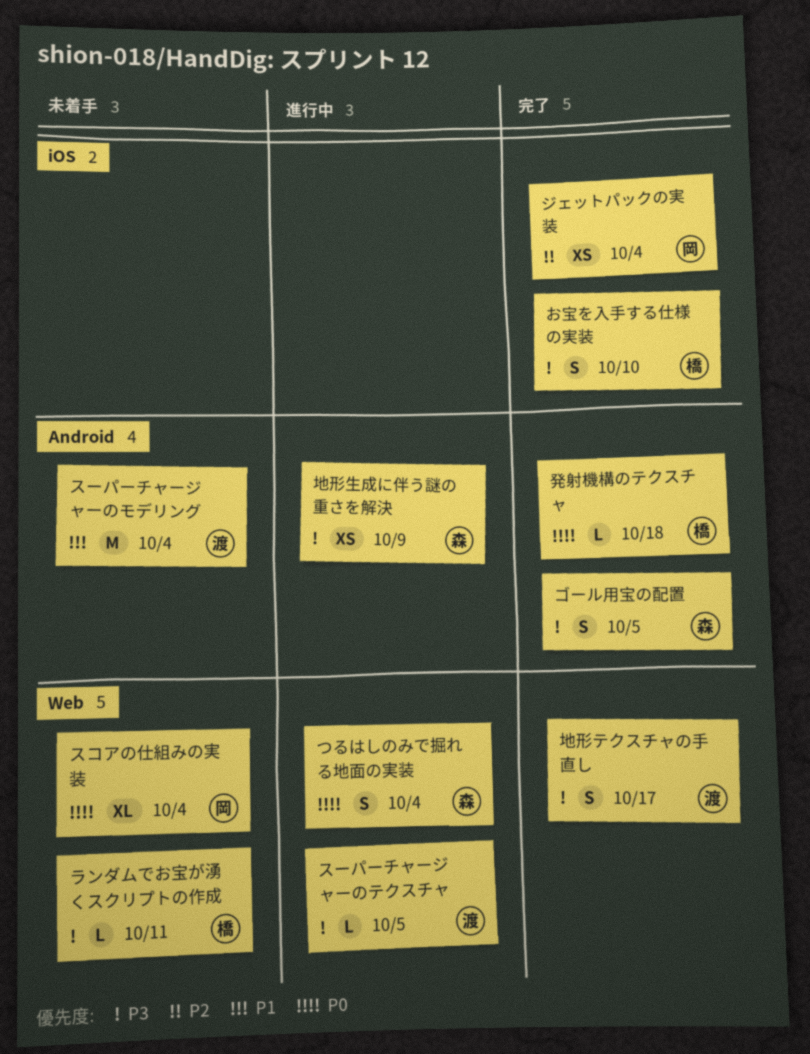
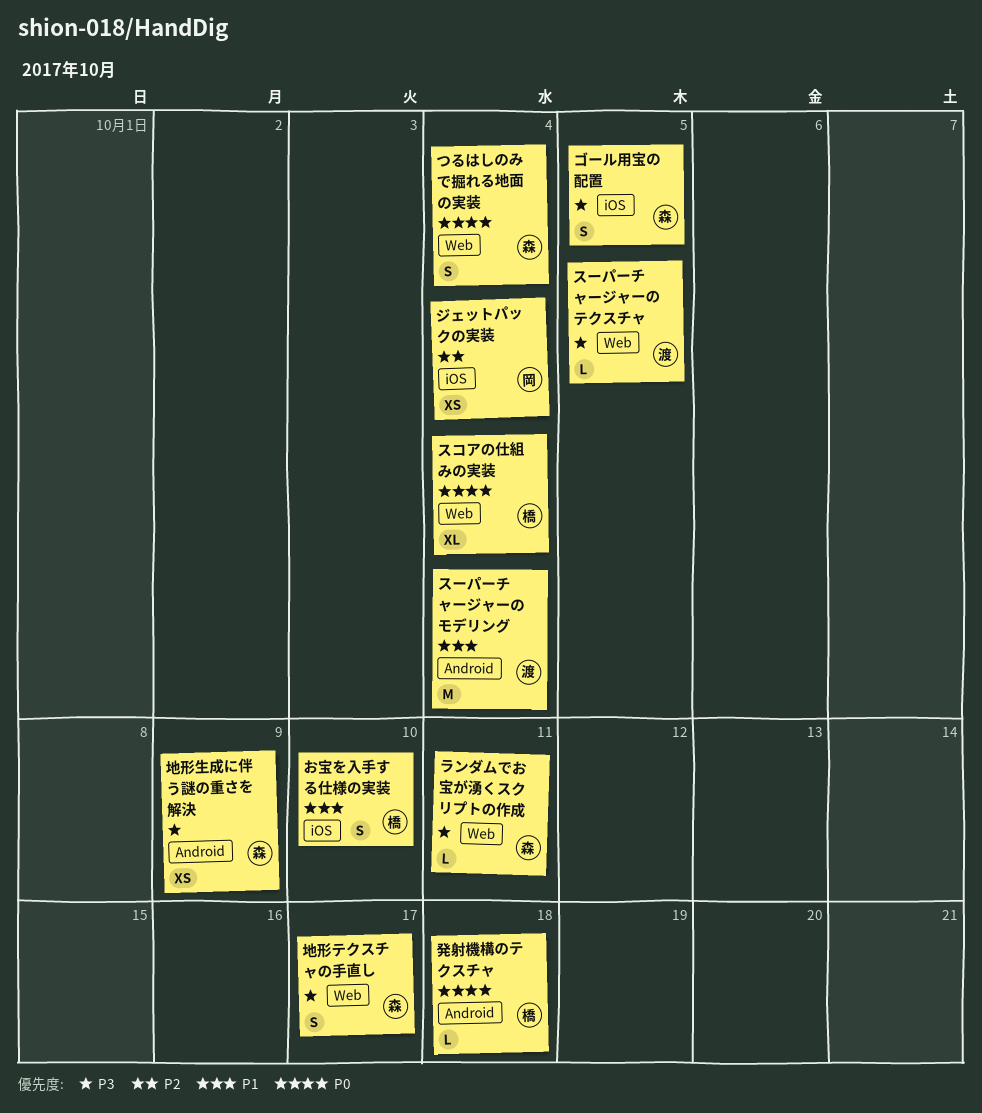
お宝を入手する仕様の実装, priority: P3 -> P1
ゴール用宝の配置, label: Android -> iOS
スコアの仕組みの実装, owner: 岡 -> 橋
ランダムでお宝が湧くスクリプトの作成, owner: 橋 -> 森
地形テクスチャの手直し, owner: 渡 -> 森

